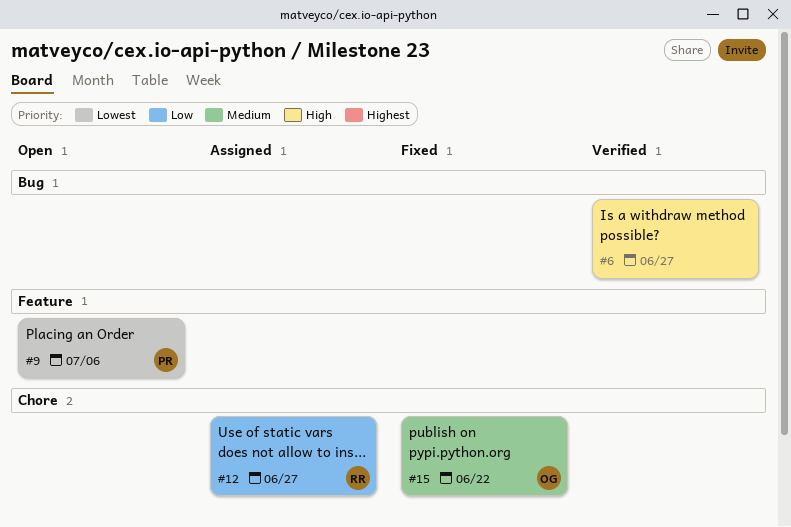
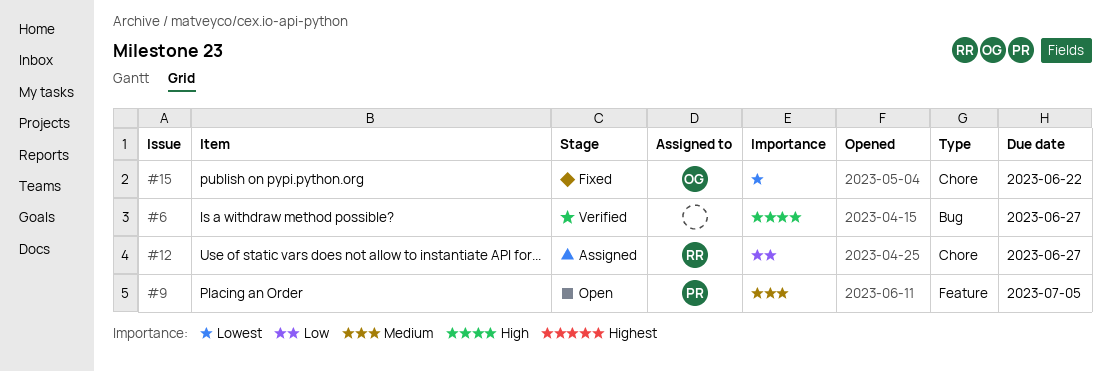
#9, priority: Lowest -> Medium
#9, due: Jul 6 -> Jul 5
#15, priority: Medium -> Lowest

